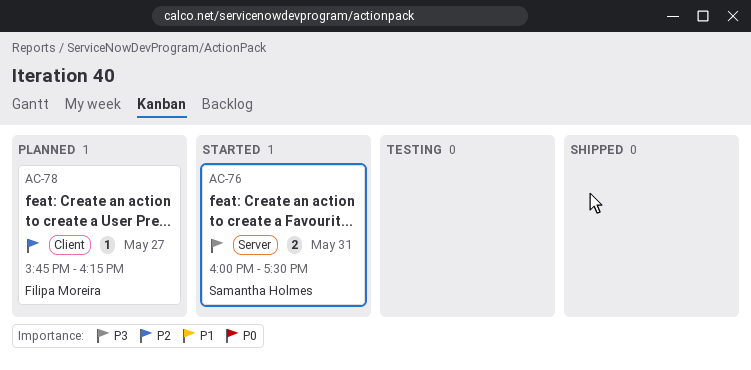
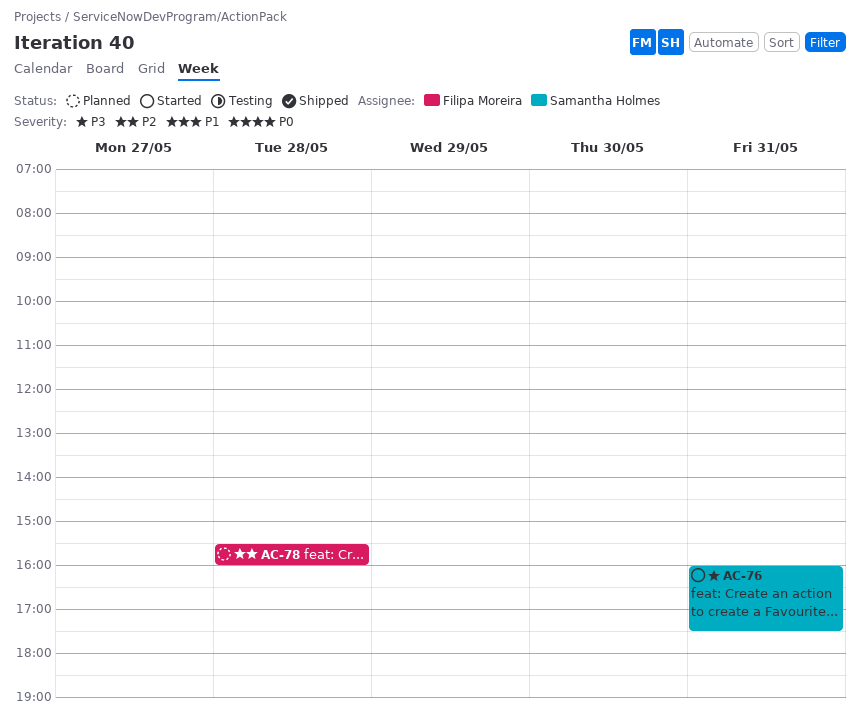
AC-78, day: May 27 -> May 28
AC-78, begins: 15:45 -> 15:30
AC-78, ends: 16:15 -> 16:00

